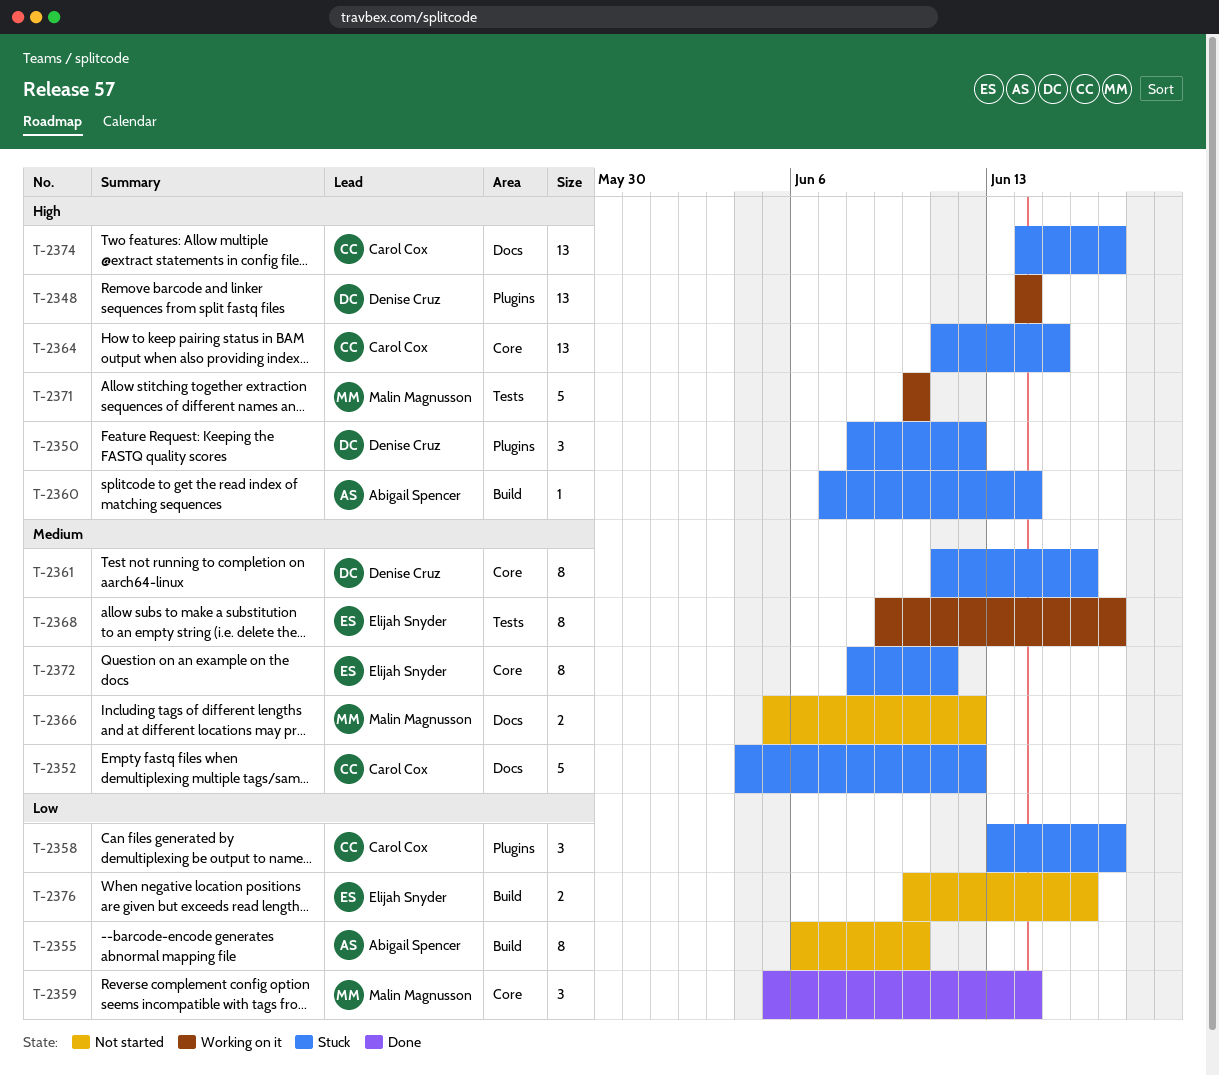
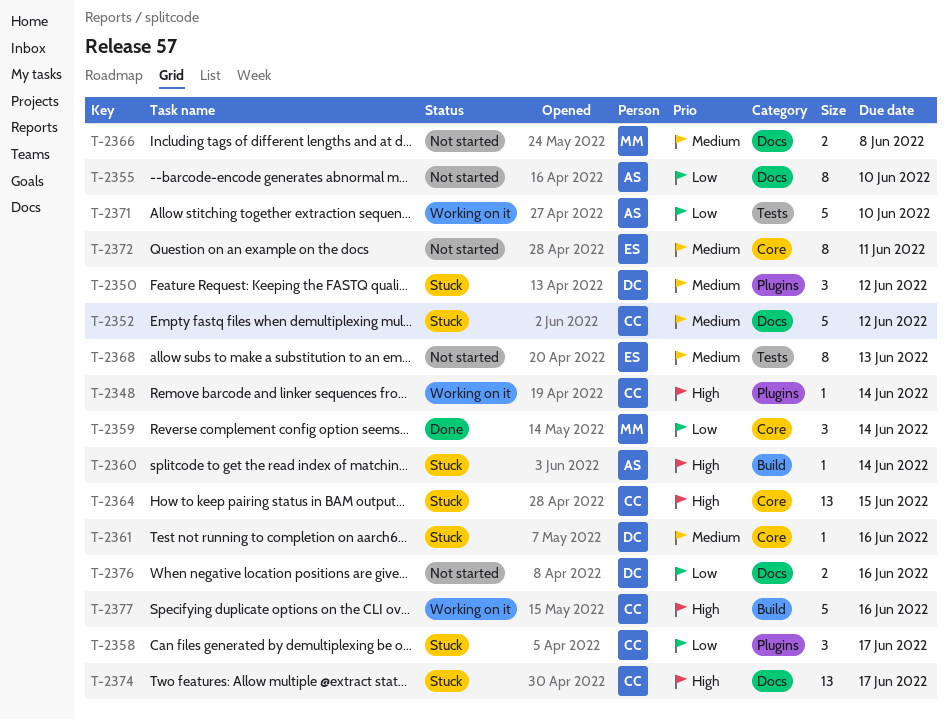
T-2348, owner: Denise Cruz -> Carol Cox
T-2348, estimate: 13 -> 1
T-2350, priority: High -> Medium
T-2355, label: Build -> Docs
T-2361, estimate: 8 -> 1
T-2366, due: Jun 12 -> Jun 8
T-2368, status: Working on it -> Not started
T-2368, due: Jun 17 -> Jun 13
T-2371, owner: Malin Magnusson -> Abigail Spencer
T-2371, priority: High -> Low
T-2372, status: Stuck -> Not started
T-2376, owner: Elijah Snyder -> Denise Cruz
T-2376, label: Build -> Docs
T-2377: none -> present

